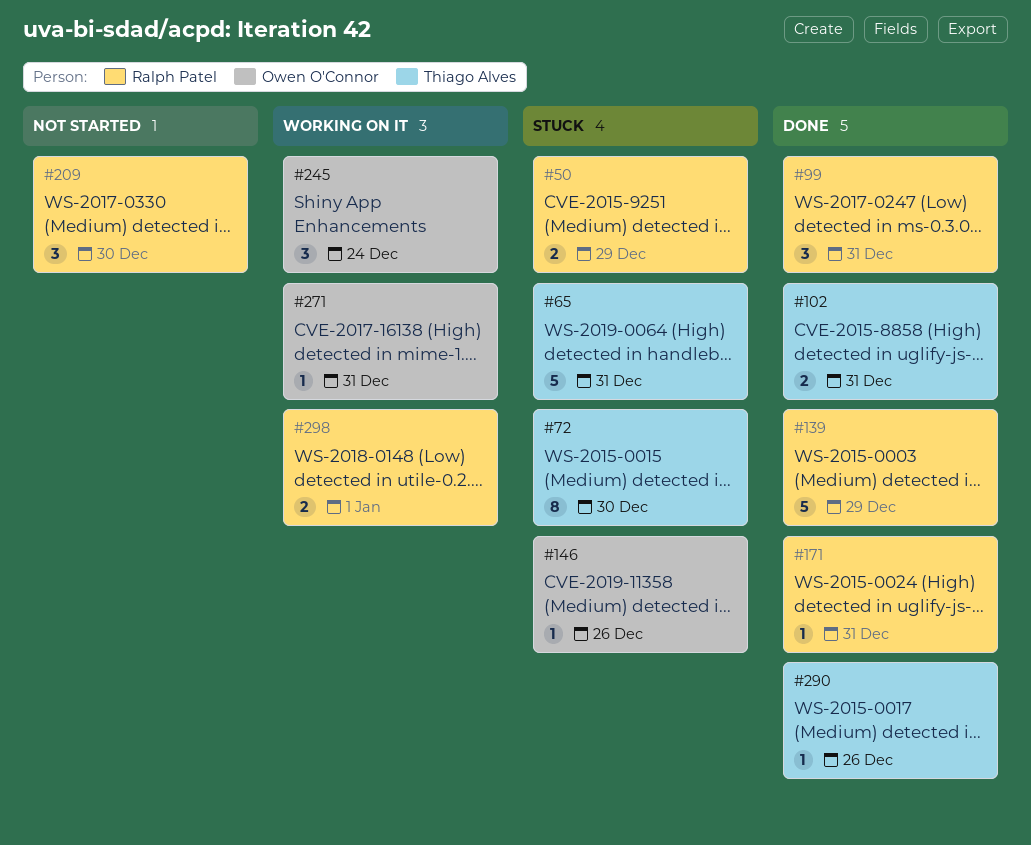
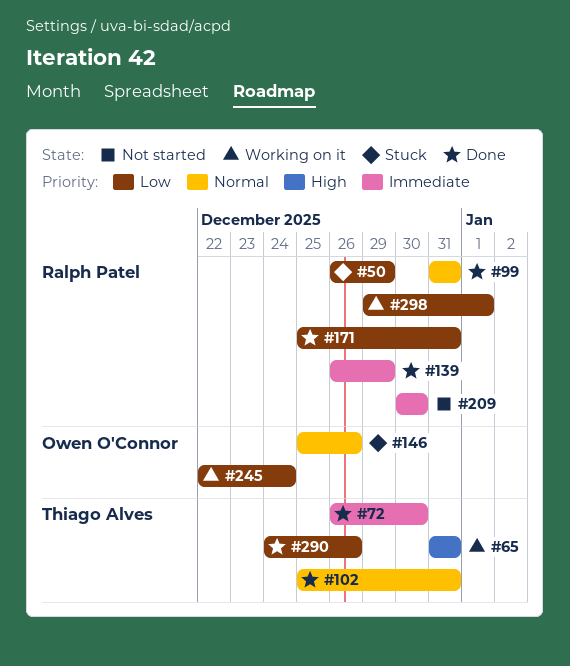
#65, status: Stuck -> Working on it
#72, status: Stuck -> Done
#271: present -> none

